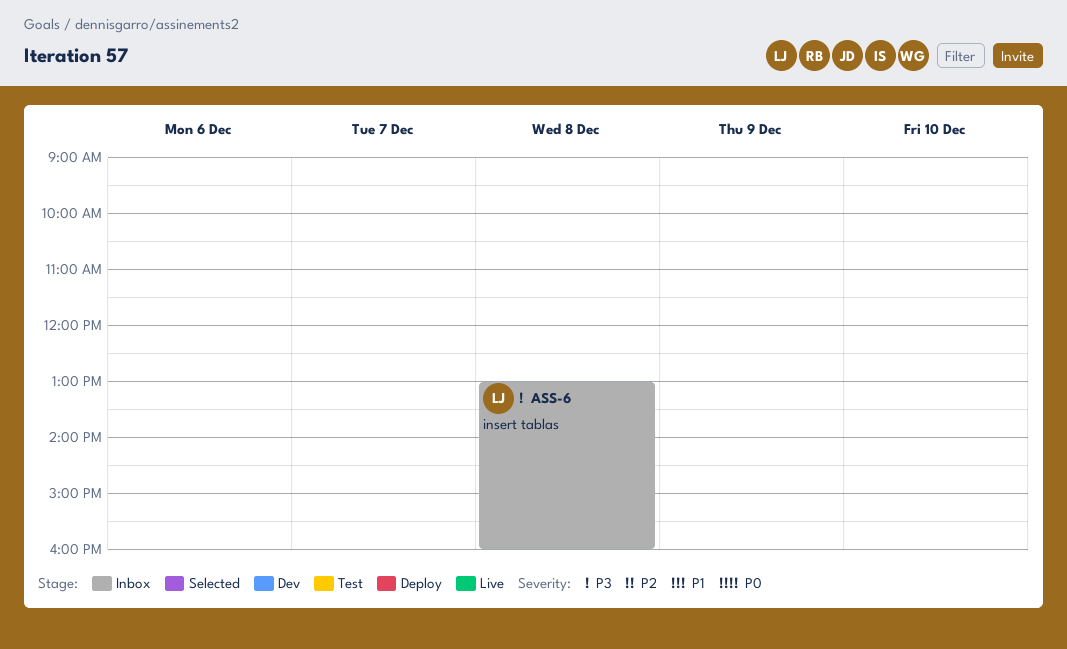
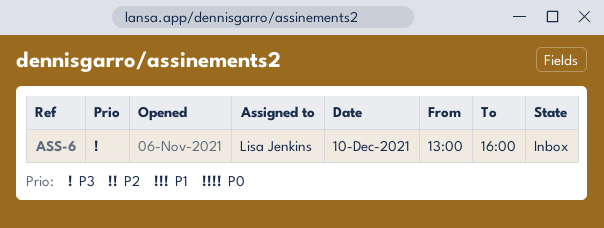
ASS-6, day: Dec 8 -> Dec 10

